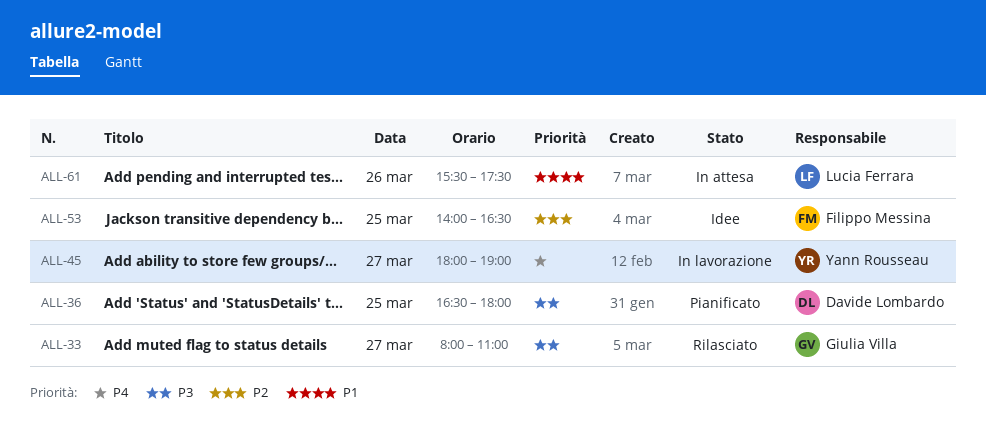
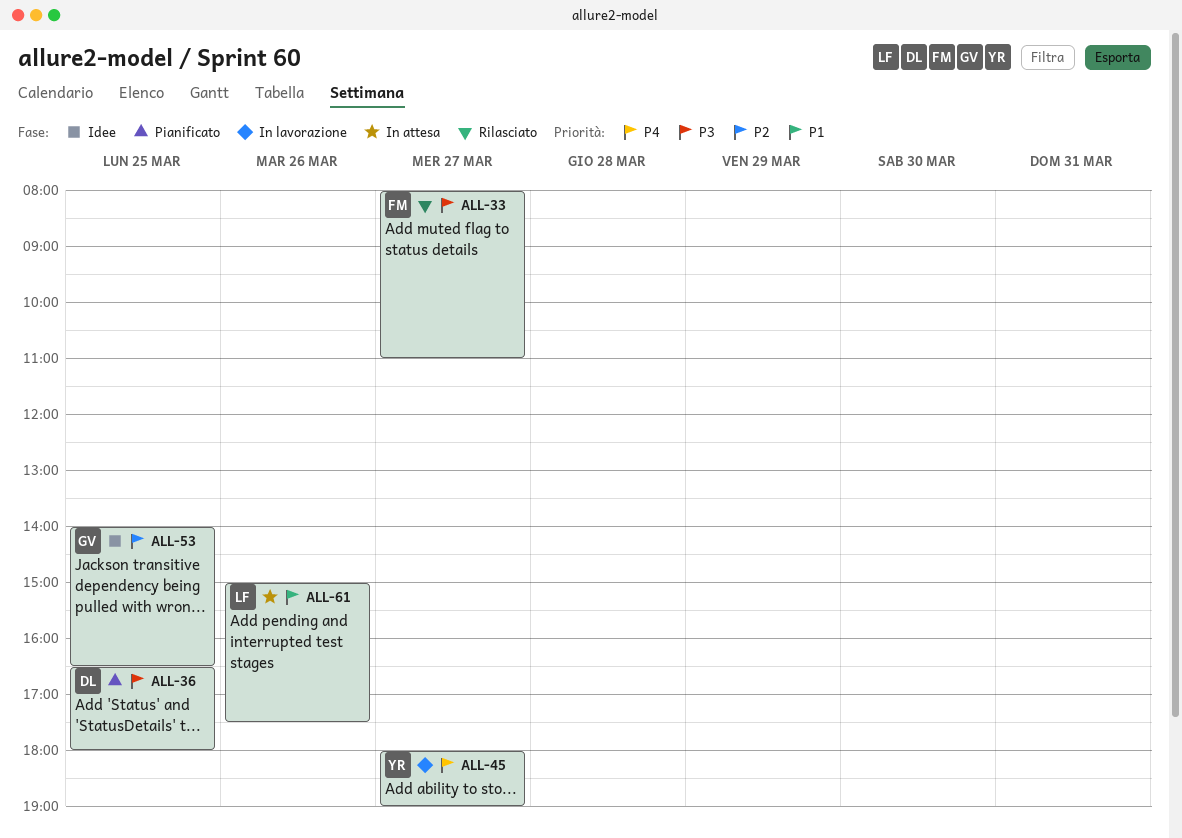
ALL-33, owner: Giulia Villa -> Filippo Messina
ALL-53, owner: Filippo Messina -> Giulia Villa
ALL-61, begins: 15:30 -> 15:00

